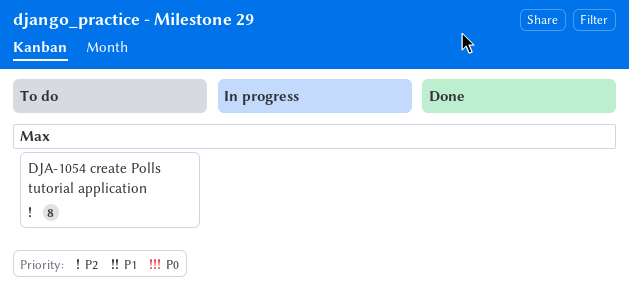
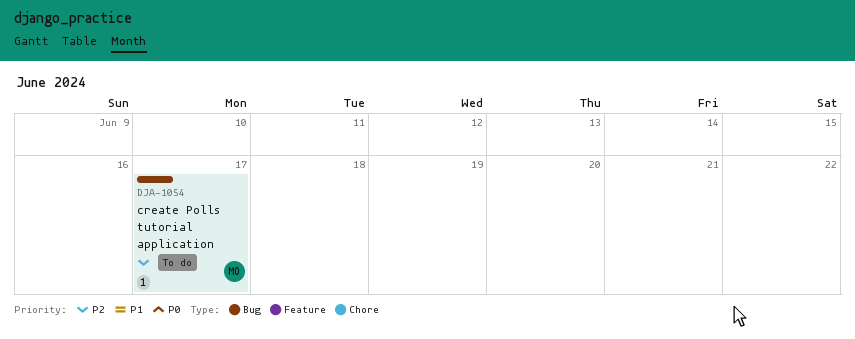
DJA-1054, estimate: 8 -> 1

